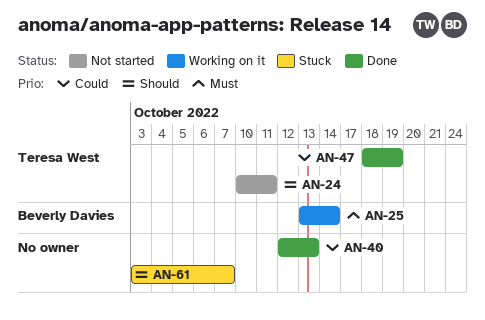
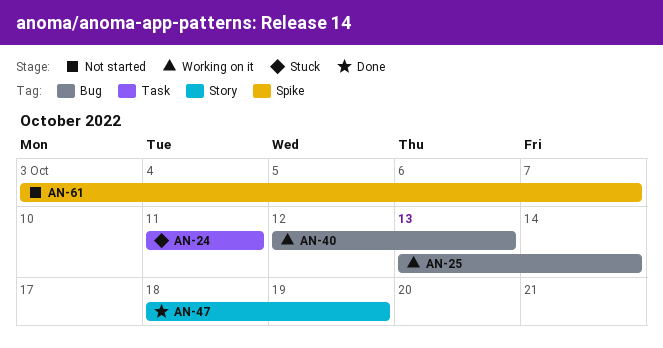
AN-24, status: Not started -> Stuck
AN-24, start: Oct 10 -> Oct 11
AN-40, status: Done -> Working on it
AN-61, status: Stuck -> Not started

